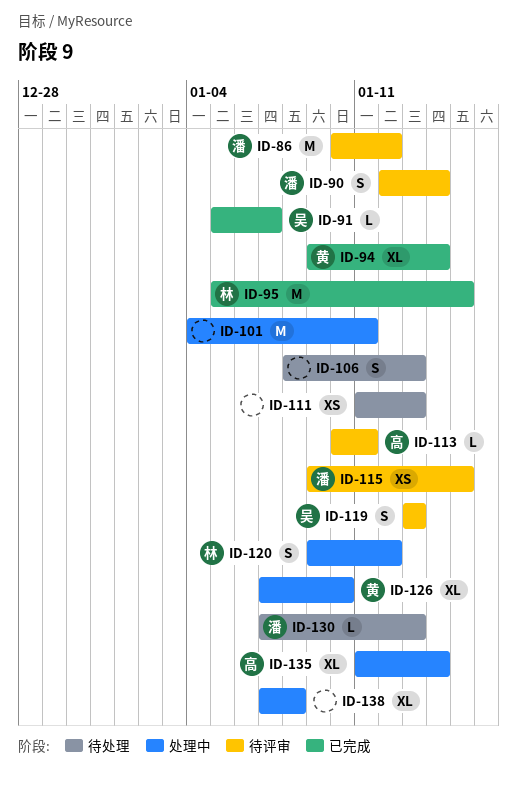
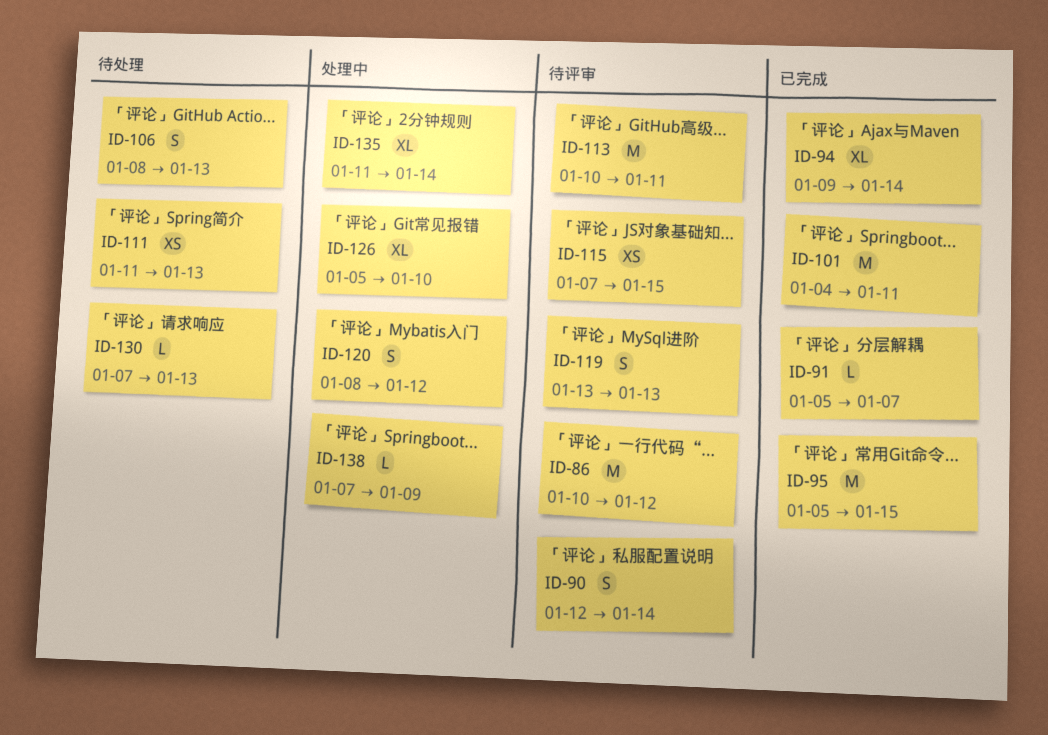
ID-101, status: 处理中 -> 已完成
ID-113, estimate: L -> M
ID-115, start: Jan 9 -> Jan 7
ID-120, start: Jan 9 -> Jan 8
ID-126, start: Jan 7 -> Jan 5
ID-138, estimate: XL -> L
ID-138, due: Jan 8 -> Jan 9

